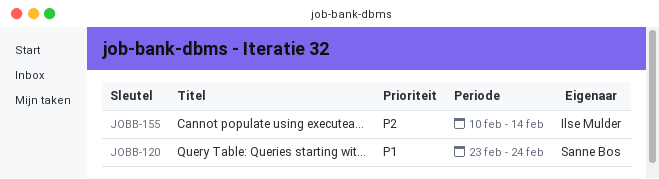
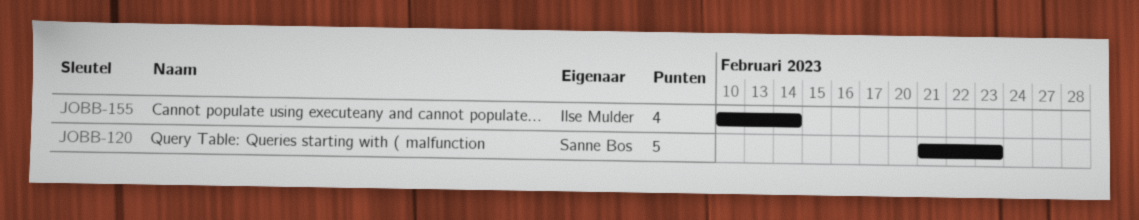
JOBB-120, start: Feb 23 -> Feb 21
JOBB-120, due: Feb 24 -> Feb 23

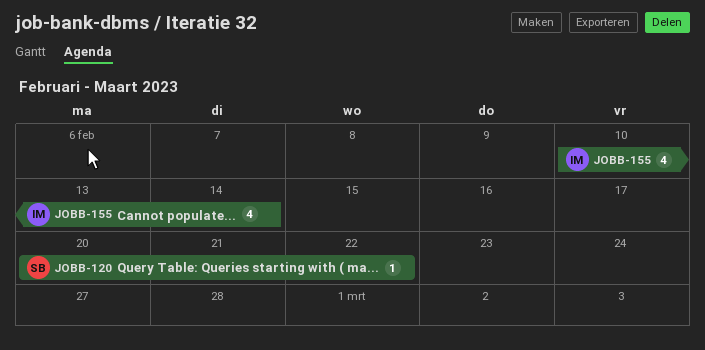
JOBB-120, estimate: 5 -> 1
JOBB-120, start: Feb 21 -> Feb 20
JOBB-120, due: Feb 23 -> Feb 22

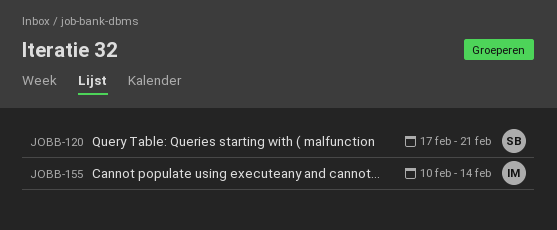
JOBB-120, start: Feb 20 -> Feb 17
JOBB-120, due: Feb 22 -> Feb 21

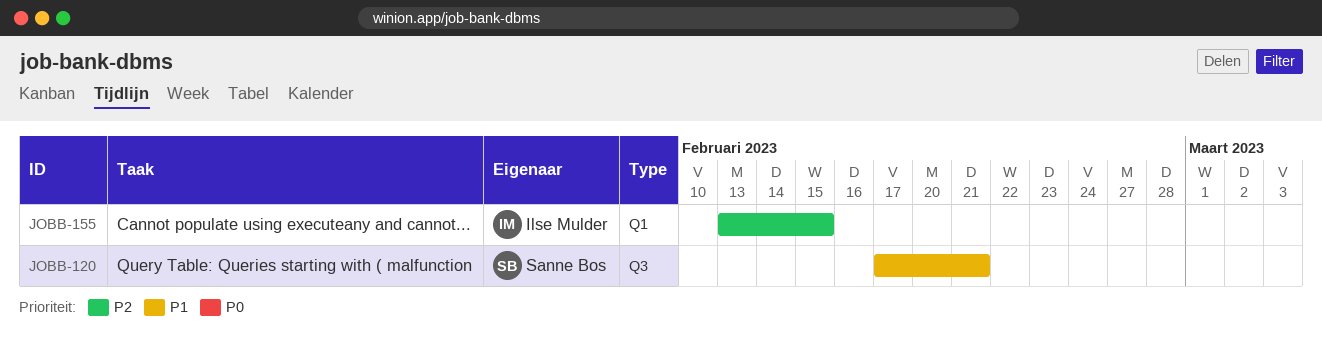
JOBB-155, start: Feb 10 -> Feb 13
JOBB-155, due: Feb 14 -> Feb 15

